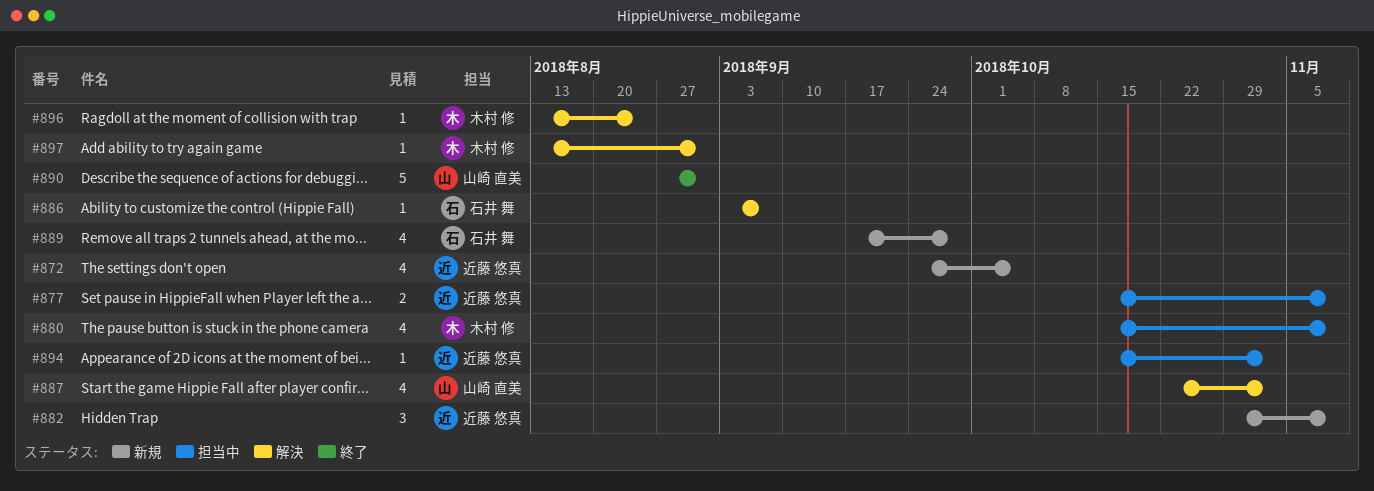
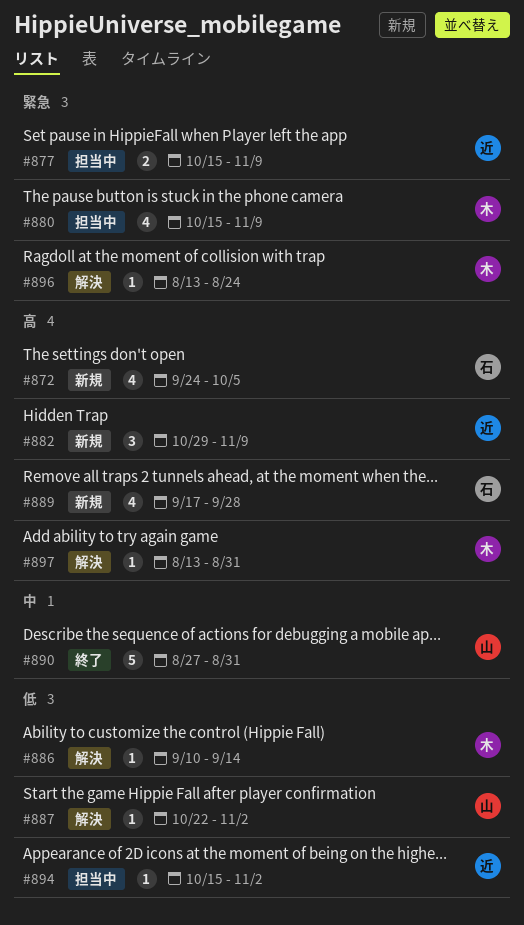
#872, owner: 近藤 悠真 -> 石井 舞
#886, owner: 石井 舞 -> 木村 修
#886, start: Sep 3 -> Sep 10
#886, due: Sep 7 -> Sep 14
#887, estimate: 4 -> 1

